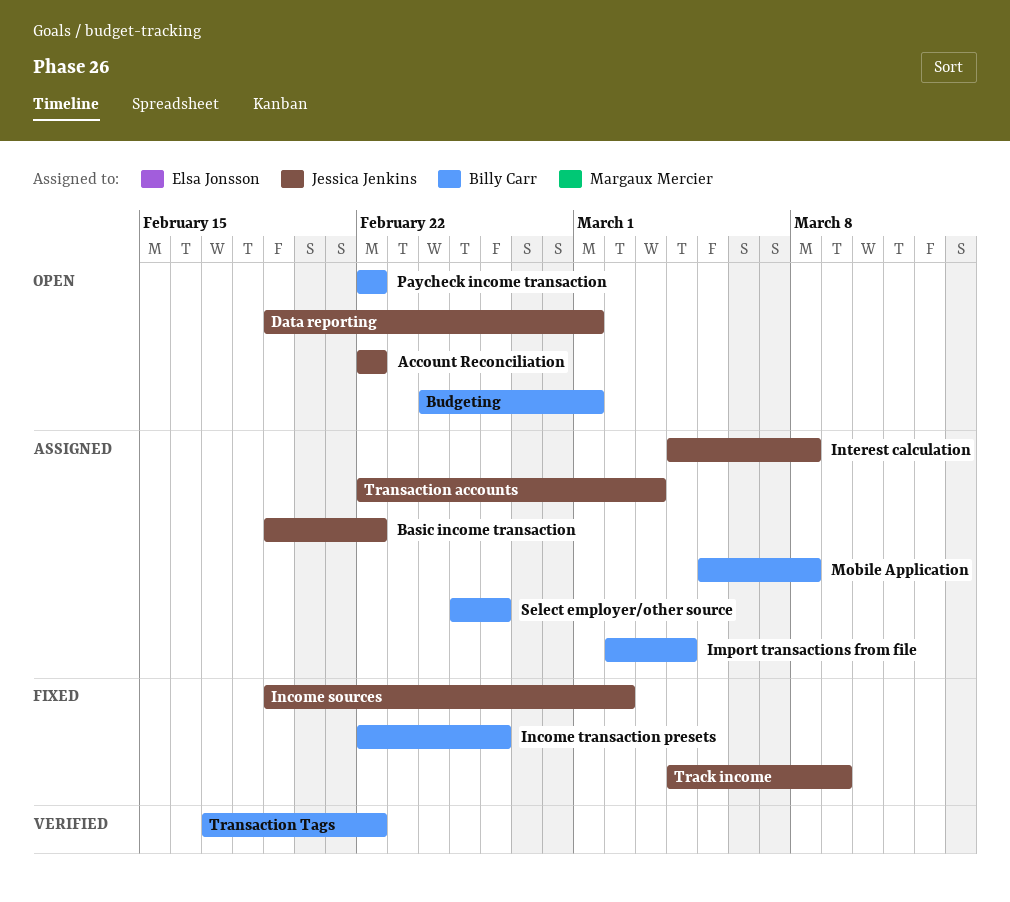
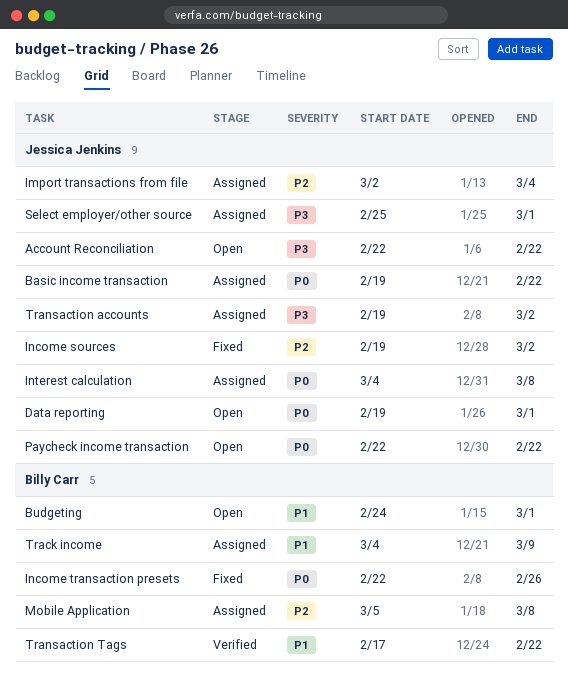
Import transactions from file, owner: Billy Carr -> Jessica Jenkins
Paycheck income transaction, owner: Billy Carr -> Jessica Jenkins
Select employer/other source, owner: Billy Carr -> Jessica Jenkins
Select employer/other source, due: Feb 26 -> Mar 1
Track income, status: Fixed -> Assigned
Track income, owner: Jessica Jenkins -> Billy Carr
Transaction accounts, start: Feb 22 -> Feb 19
Transaction accounts, due: Mar 3 -> Mar 2

